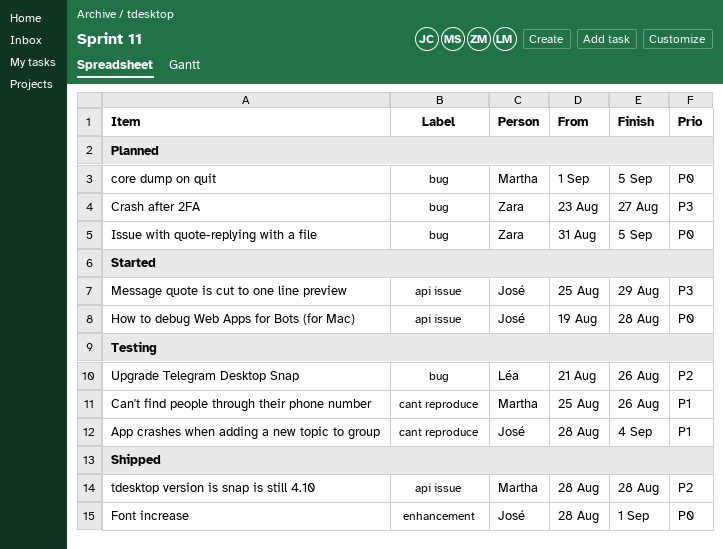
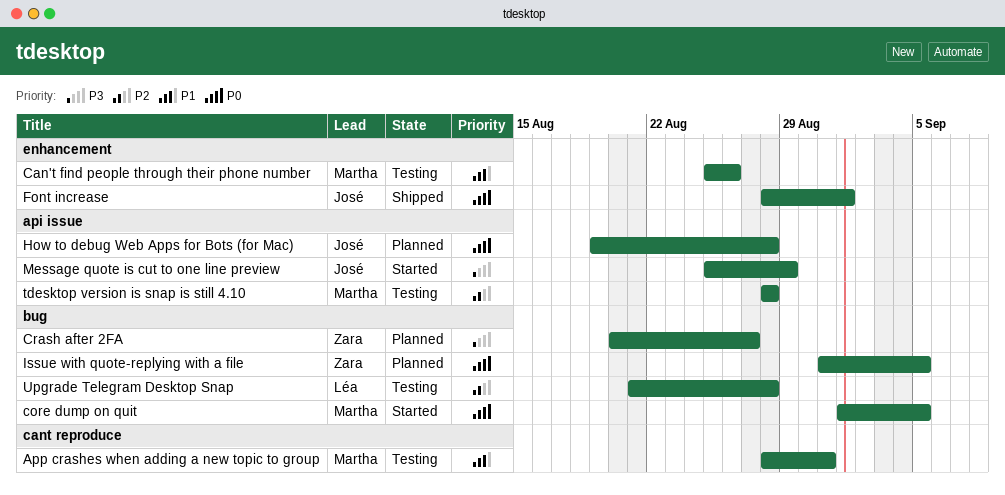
App crashes when adding a new topic to group, owner: José -> Martha
App crashes when adding a new topic to group, due: Sep 4 -> Aug 31
Can't find people through their phone number, label: cant reproduce -> enhancement
core dump on quit, status: Planned -> Started
Crash after 2FA, start: Aug 23 -> Aug 20
How to debug Web Apps for Bots (for Mac), status: Started -> Planned
tdesktop version is snap is still 4.10, status: Shipped -> Testing
Upgrade Telegram Desktop Snap, due: Aug 26 -> Aug 28

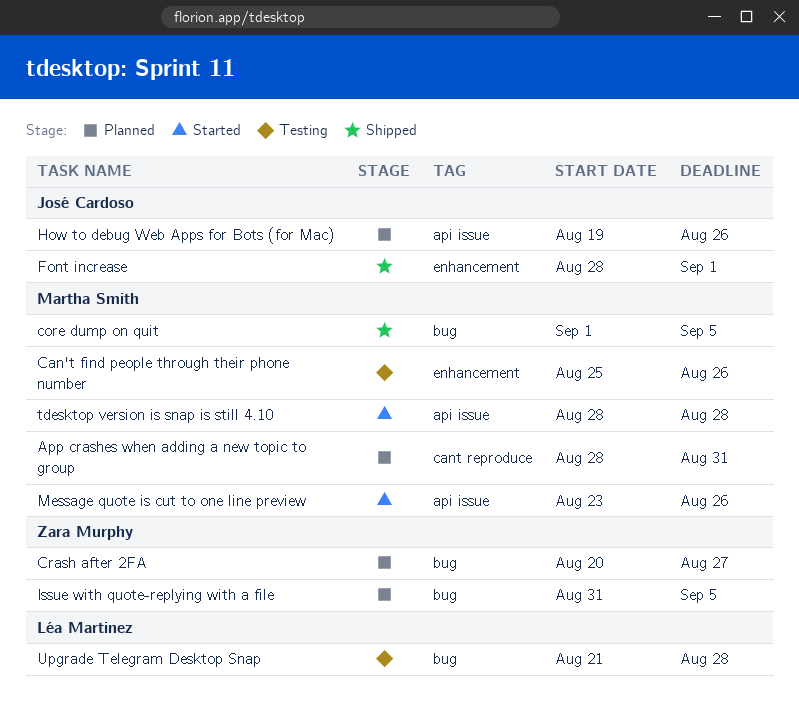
App crashes when adding a new topic to group, status: Testing -> Planned
core dump on quit, status: Started -> Shipped
How to debug Web Apps for Bots (for Mac), due: Aug 28 -> Aug 26
Message quote is cut to one line preview, owner: José Cardoso -> Martha Smith
Message quote is cut to one line preview, start: Aug 25 -> Aug 23
Message quote is cut to one line preview, due: Aug 29 -> Aug 26
tdesktop version is snap is still 4.10, status: Testing -> Started

